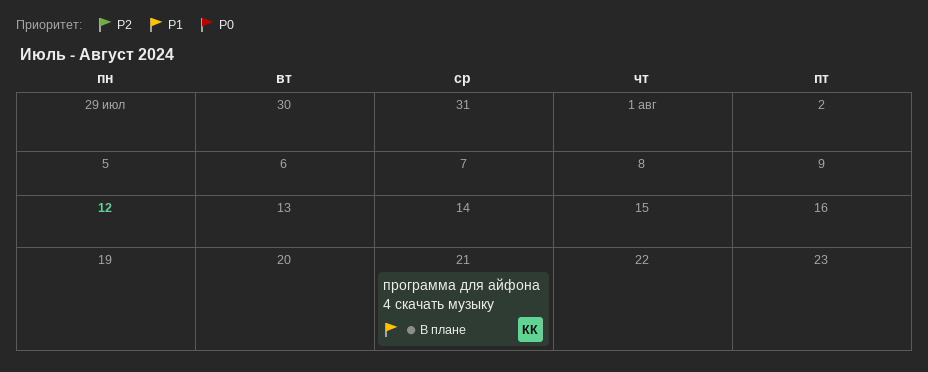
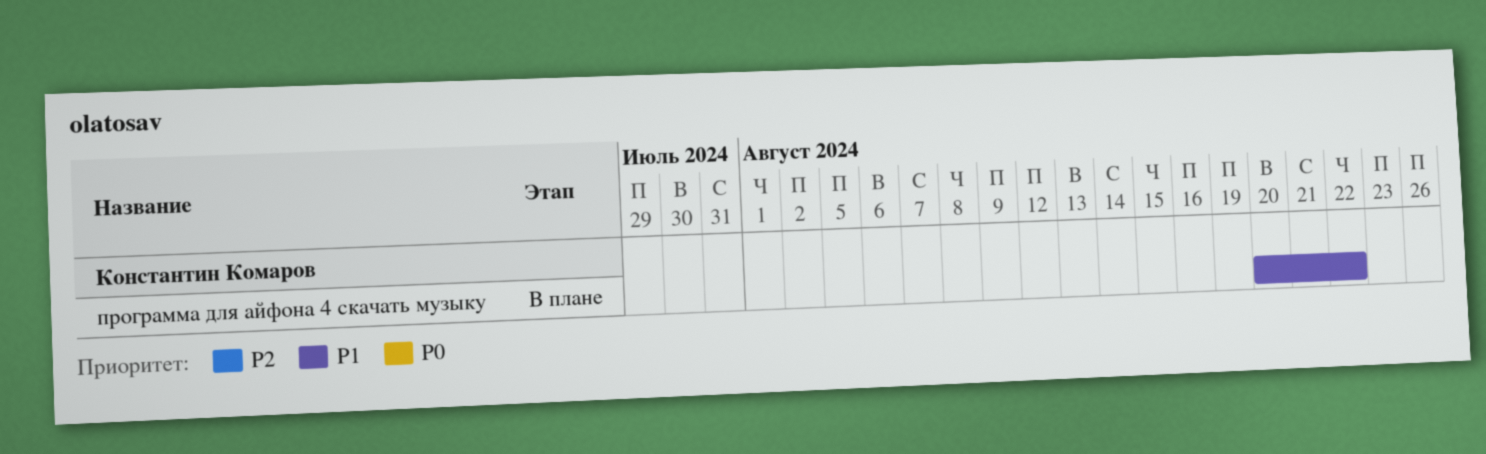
программа для айфона 4 скачать музыку, due: Aug 21 -> Aug 22

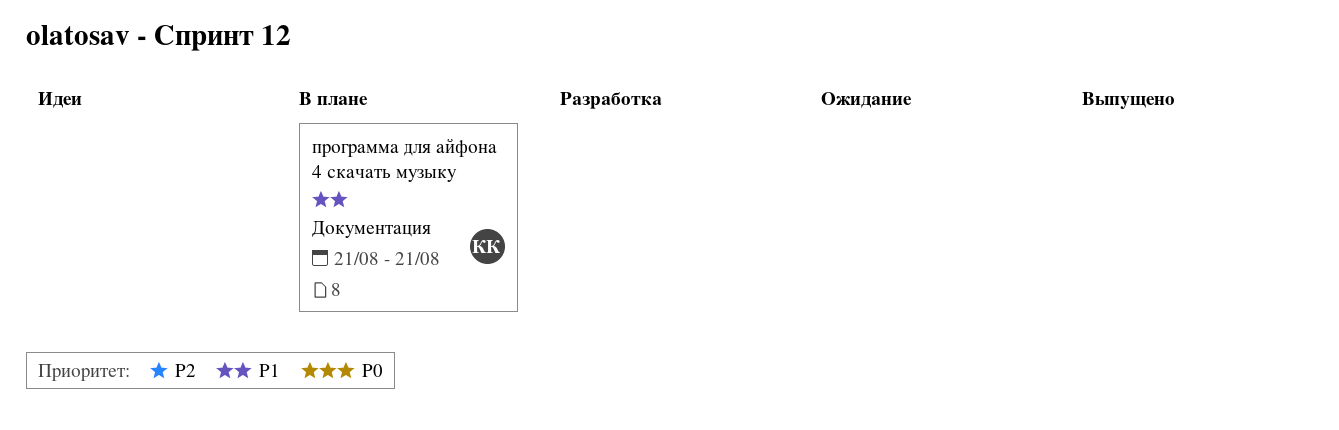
программа для айфона 4 скачать музыку, start: Aug 20 -> Aug 21
программа для айфона 4 скачать музыку, due: Aug 22 -> Aug 21

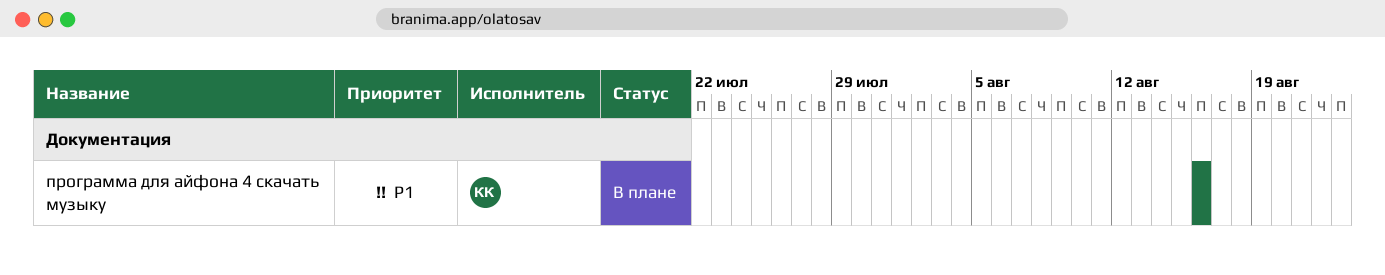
программа для айфона 4 скачать музыку, start: Aug 21 -> Aug 16
программа для айфона 4 скачать музыку, due: Aug 21 -> Aug 16

